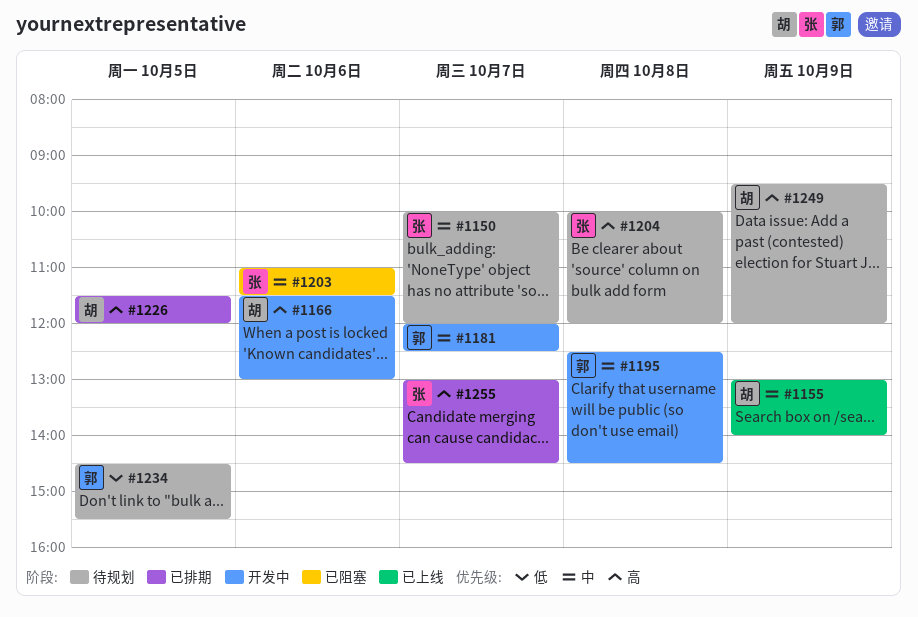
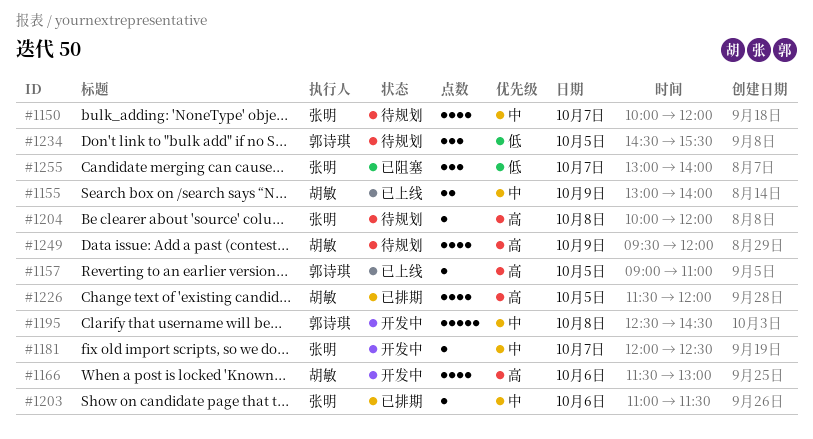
#1157: none -> present
#1181, owner: 郭诗琪 -> 张明
#1203, status: 已阻塞 -> 已排期
#1255, status: 已排期 -> 已阻塞
#1255, priority: 高 -> 低
#1255, ends: 14:30 -> 14:00

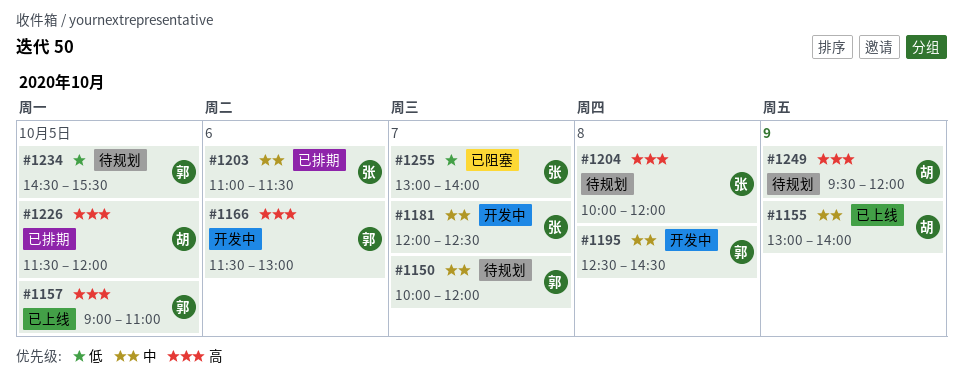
#1150, owner: 张明 -> 郭诗琪
#1166, owner: 胡敏 -> 郭诗琪

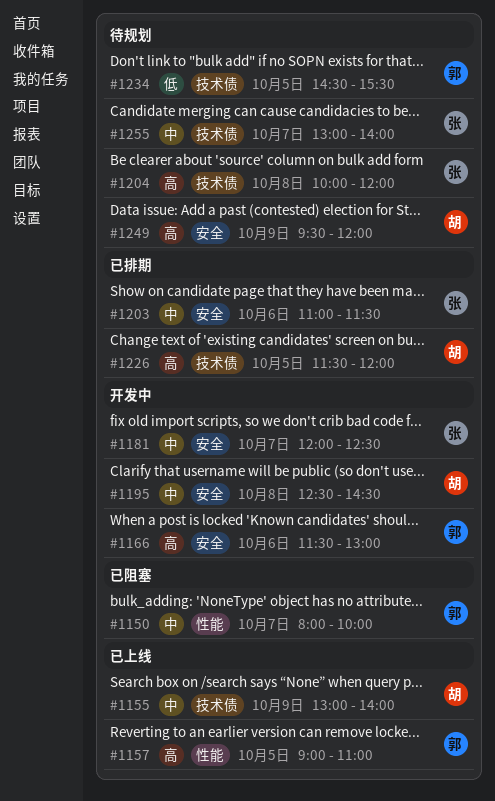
#1150, status: 待规划 -> 已阻塞
#1150, begins: 10:00 -> 08:00
#1150, ends: 12:00 -> 10:00
#1195, owner: 郭 -> 胡
#1255, status: 已阻塞 -> 待规划
#1255, priority: 低 -> 中

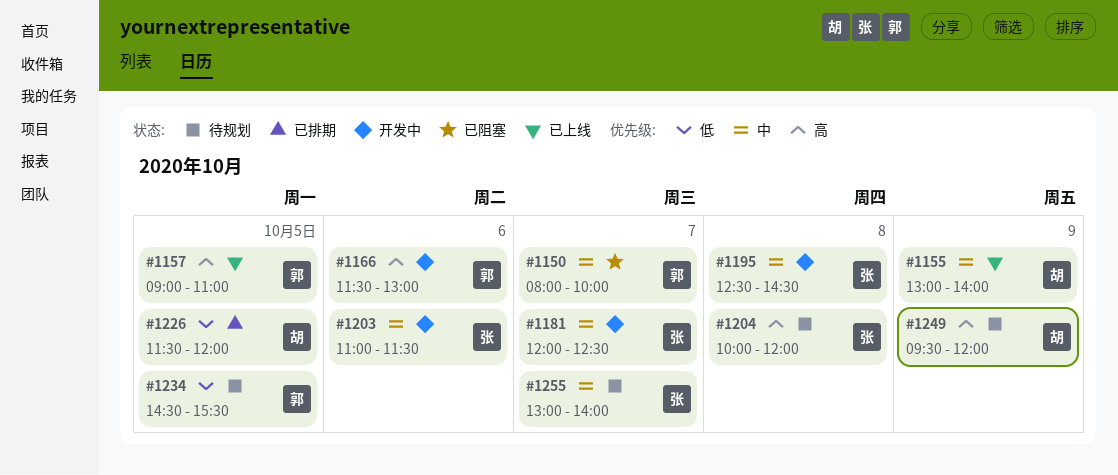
#1195, owner: 胡 -> 张
#1203, status: 已排期 -> 开发中
#1226, priority: 高 -> 低

